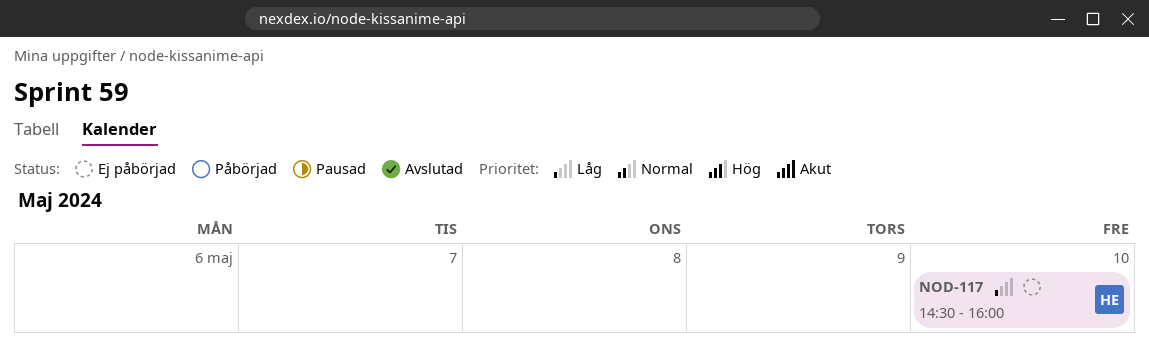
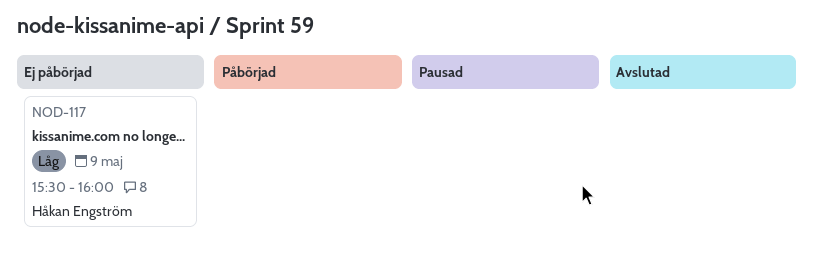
NOD-117, day: May 10 -> May 9
NOD-117, begins: 14:30 -> 15:30

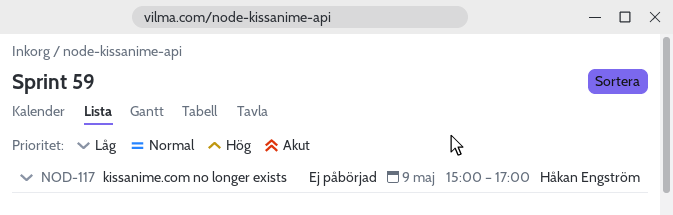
NOD-117, begins: 15:30 -> 15:00
NOD-117, ends: 16:00 -> 17:00

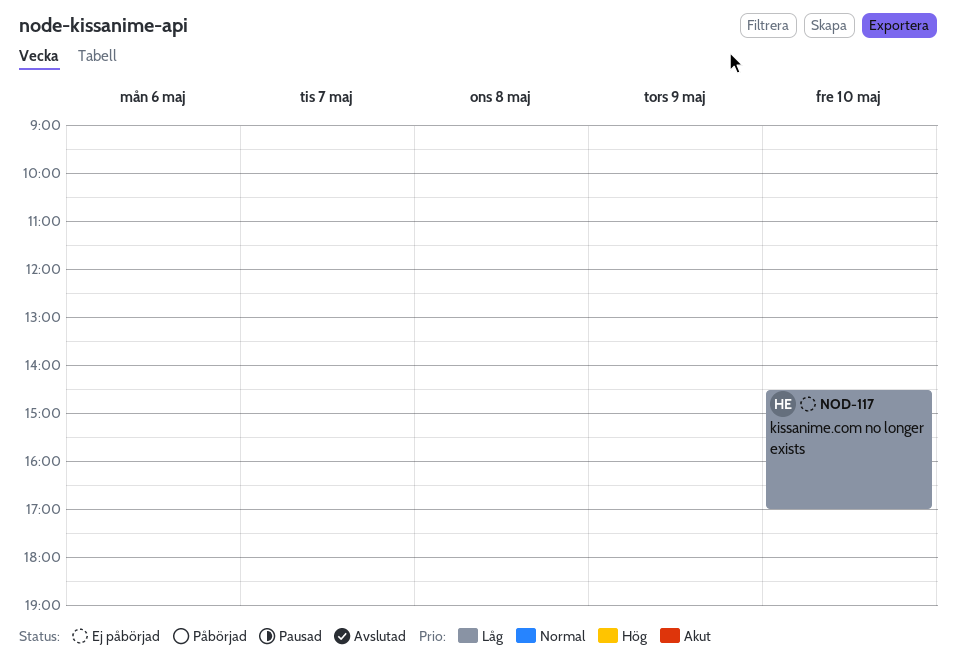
NOD-117, day: May 9 -> May 10
NOD-117, begins: 15:00 -> 14:30

